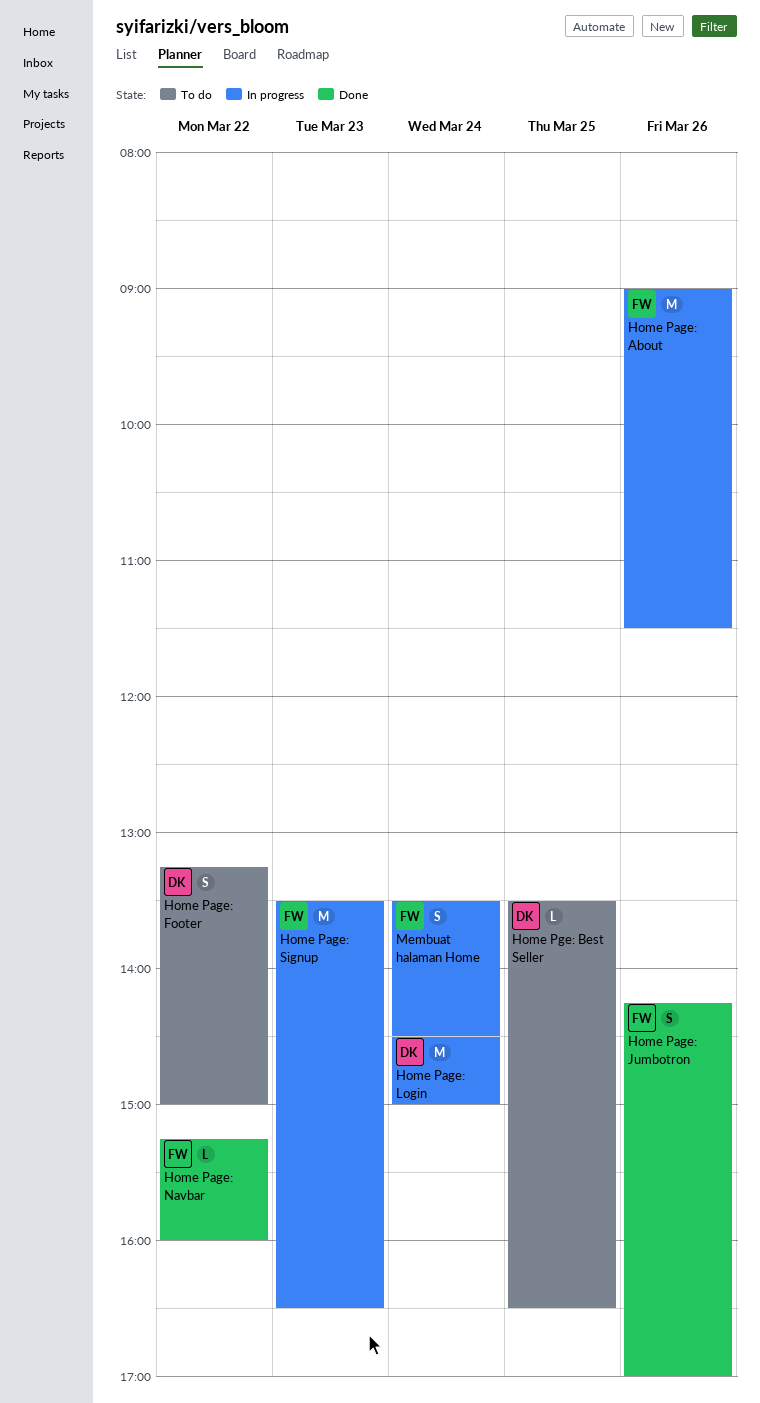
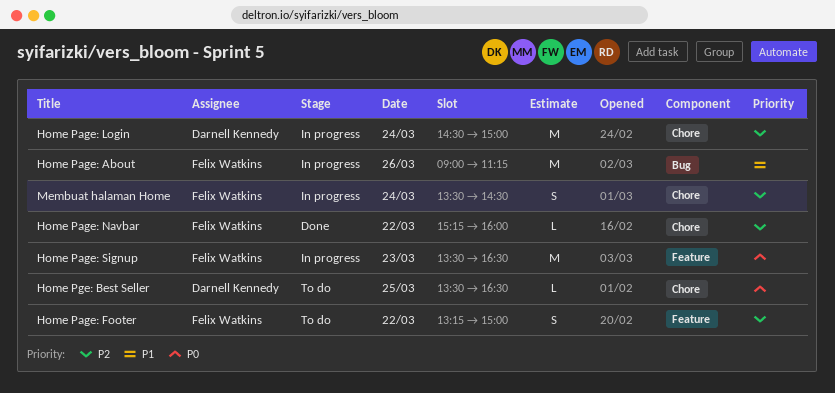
Home Page: About, ends: 11:30 -> 11:15
Home Page: Footer, owner: Darnell Kennedy -> Felix Watkins
Home Page: Jumbotron: present -> none

